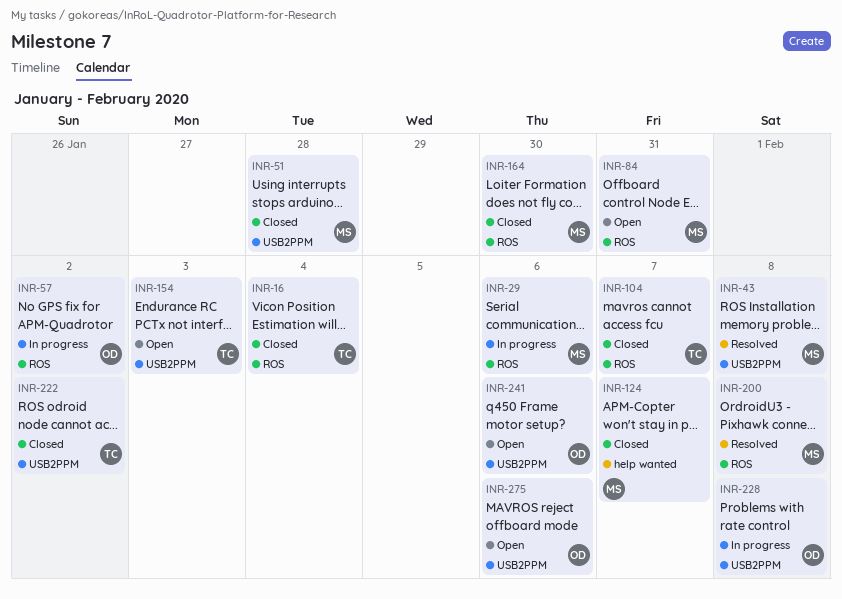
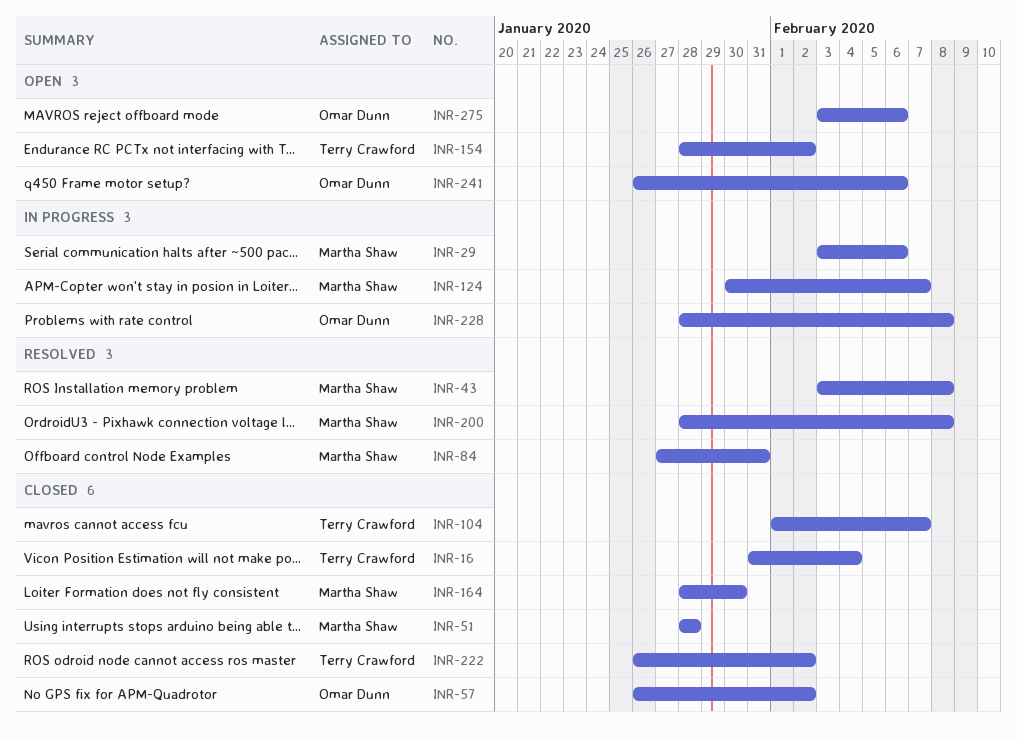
INR-57, status: In progress -> Closed
INR-84, status: Open -> Resolved
INR-124, status: Closed -> In progress
INR-154, due: Feb 3 -> Feb 2

